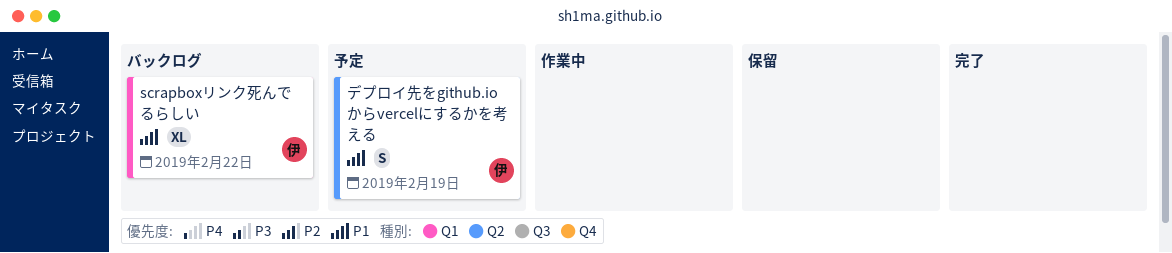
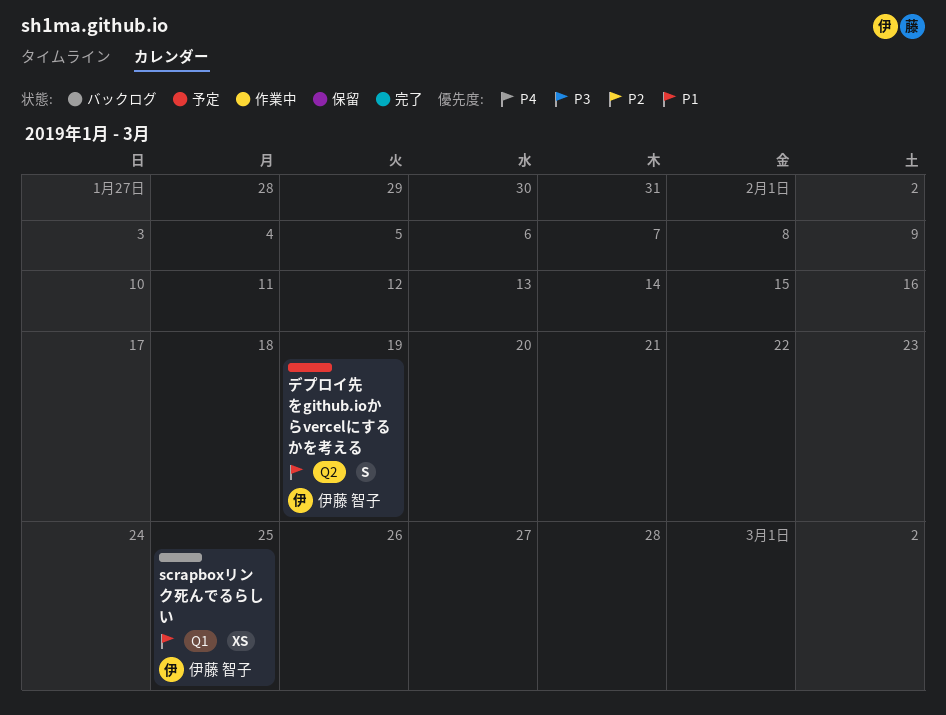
scrapboxリンク死んでるらしい, estimate: XL -> XS
scrapboxリンク死んでるらしい, due: Feb 22 -> Feb 25

